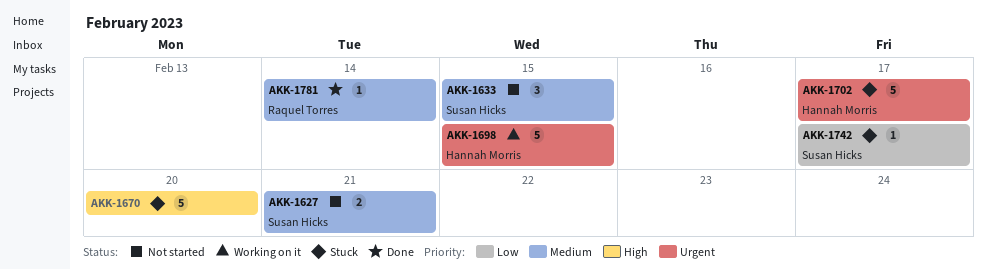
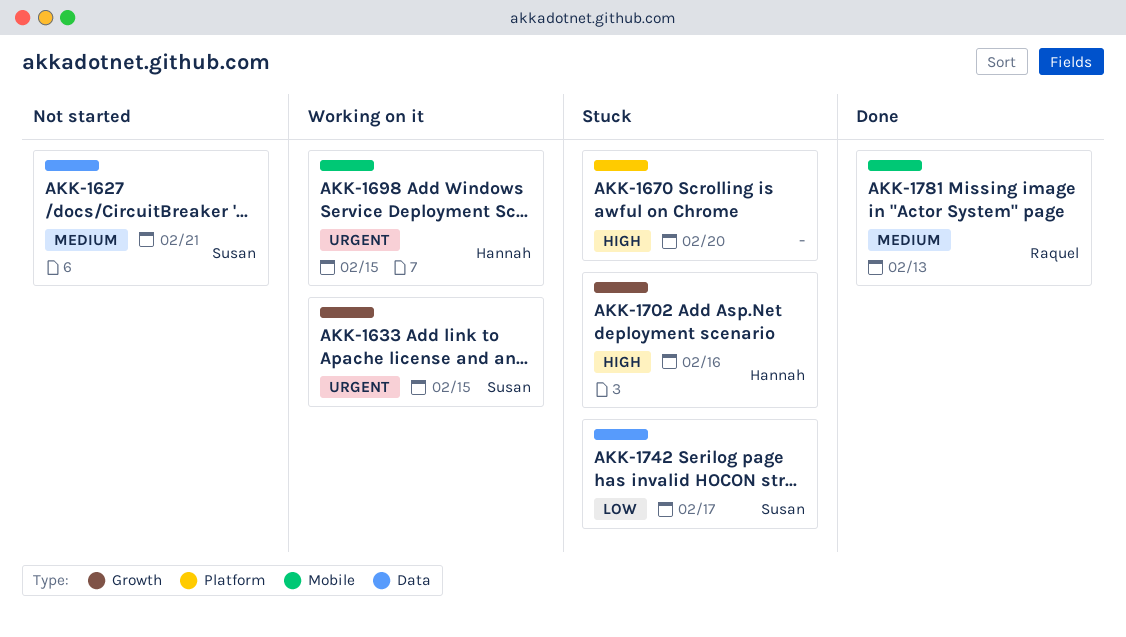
AKK-1633, status: Not started -> Working on it
AKK-1633, priority: Medium -> Urgent
AKK-1702, priority: Urgent -> High
AKK-1702, due: Feb 17 -> Feb 16
AKK-1781, due: Feb 14 -> Feb 13

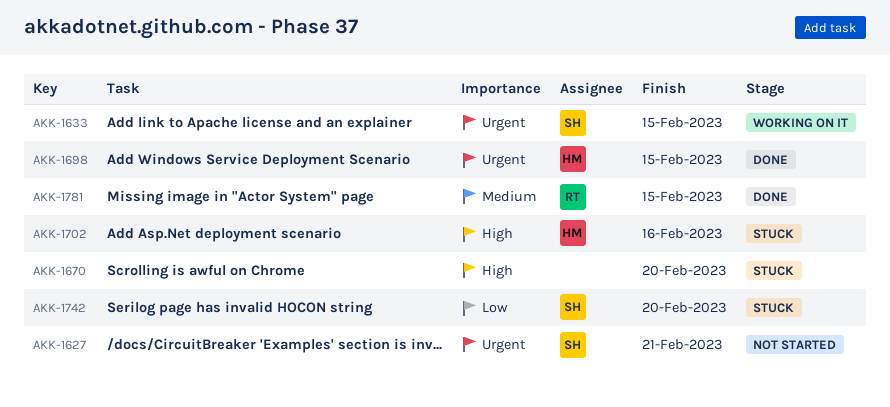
AKK-1627, priority: Medium -> Urgent
AKK-1698, status: Working on it -> Done
AKK-1742, due: Feb 17 -> Feb 20
AKK-1781, due: Feb 13 -> Feb 15

